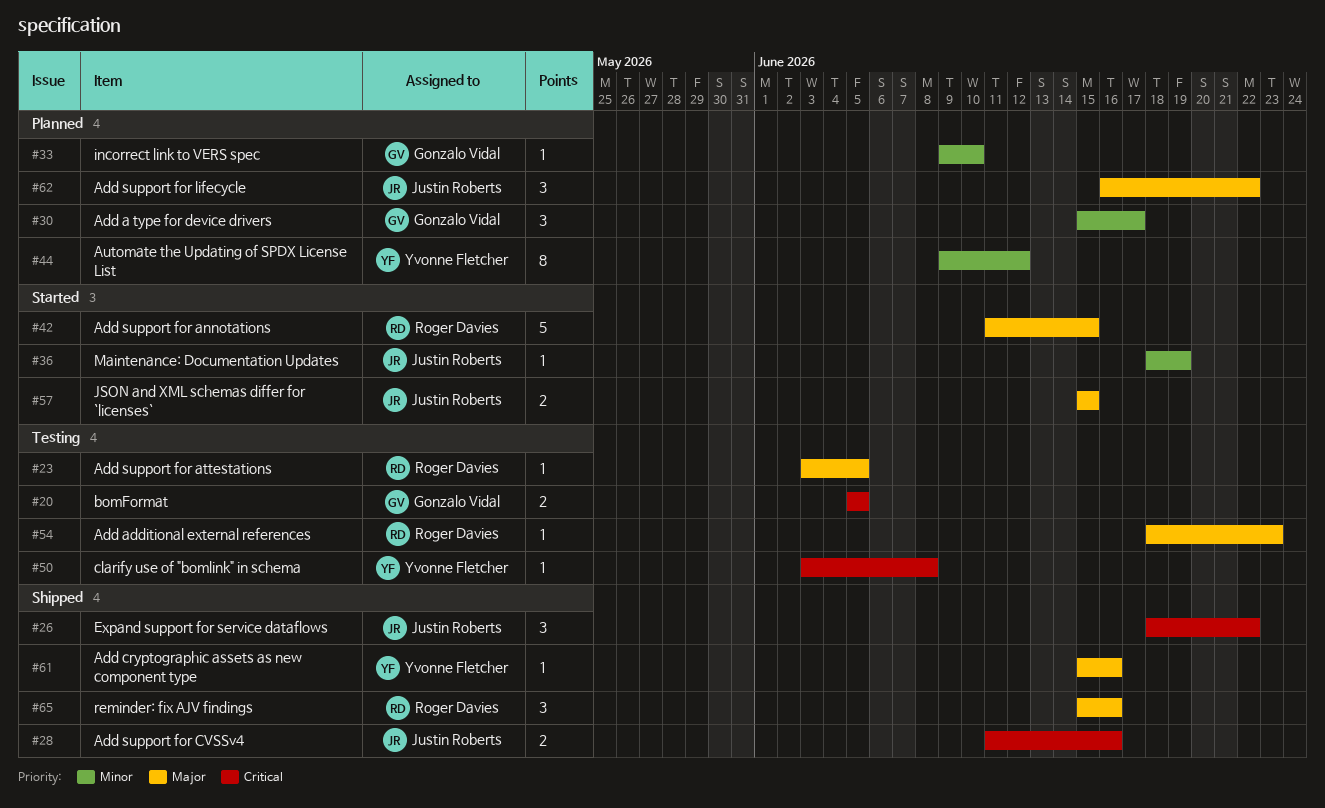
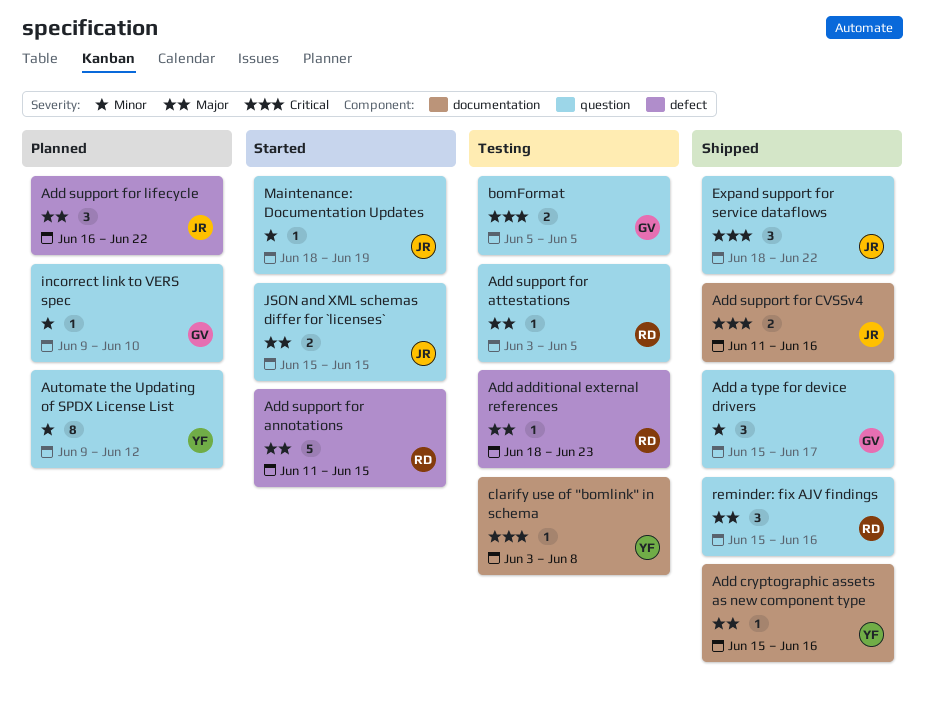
Add a type for device drivers, status: Planned -> Shipped

